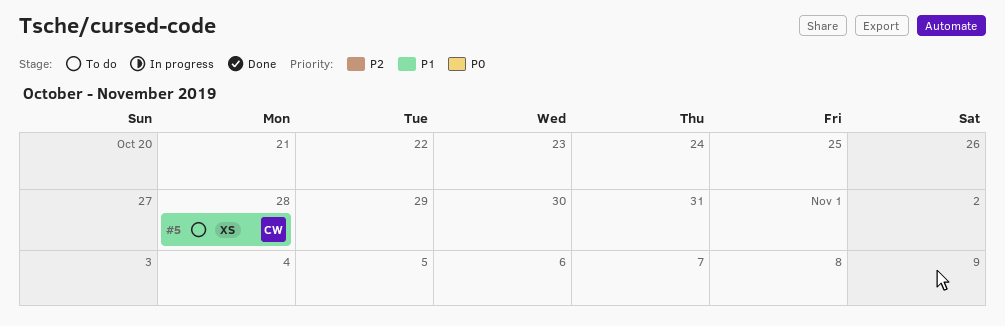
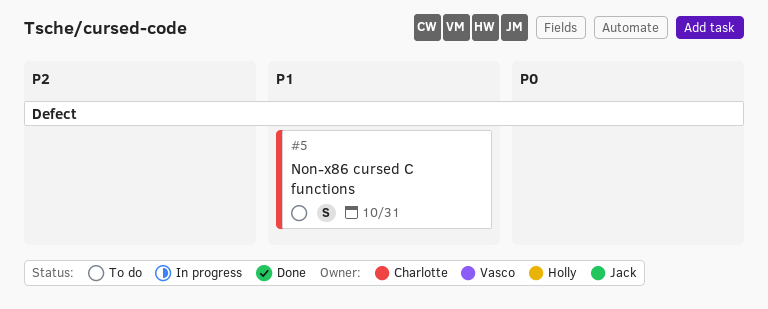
#5, estimate: XS -> S
#5, due: Oct 28 -> Oct 31

